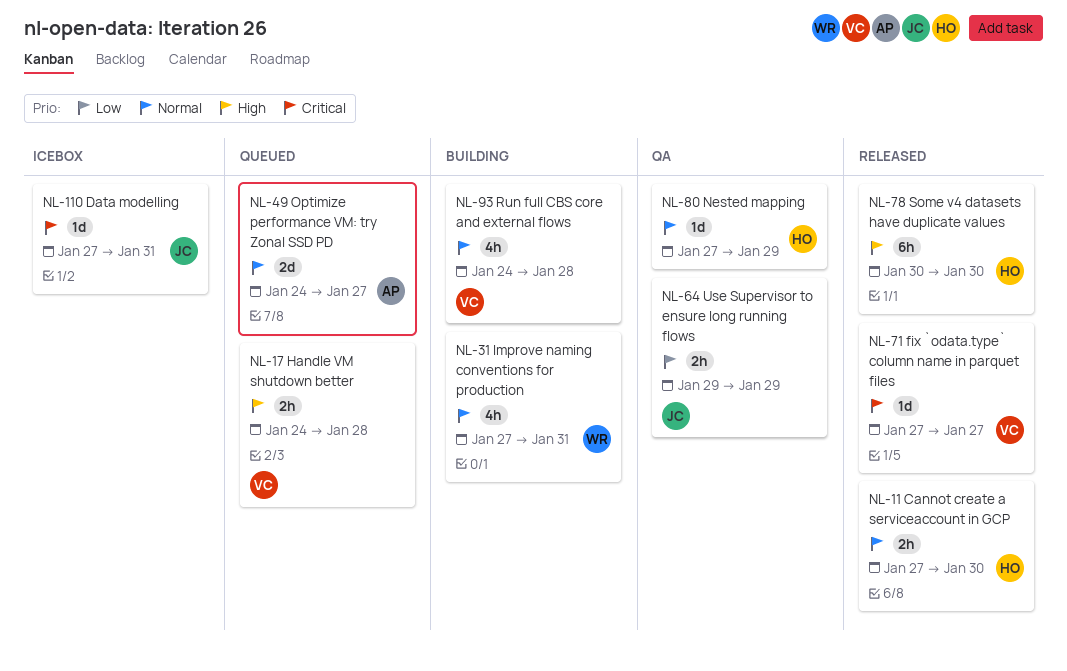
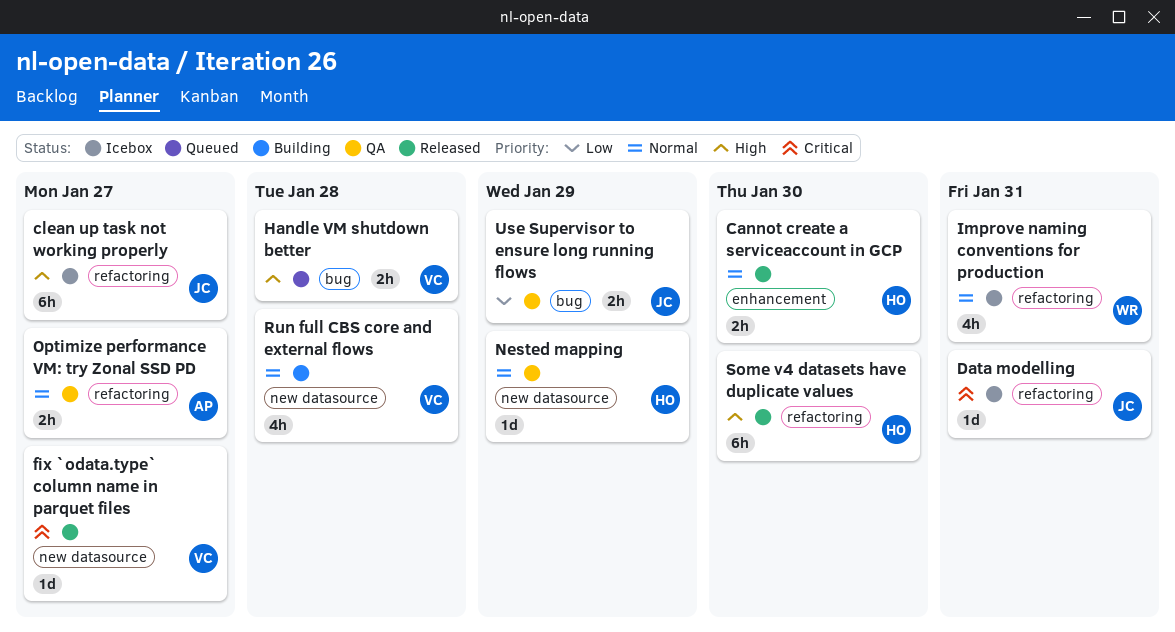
clean up task not working properly: none -> present
Improve naming conventions for production, status: Building -> Icebox
Optimize performance VM: try Zonal SSD PD, status: Queued -> QA
Optimize performance VM: try Zonal SSD PD, estimate: 2d -> 2h

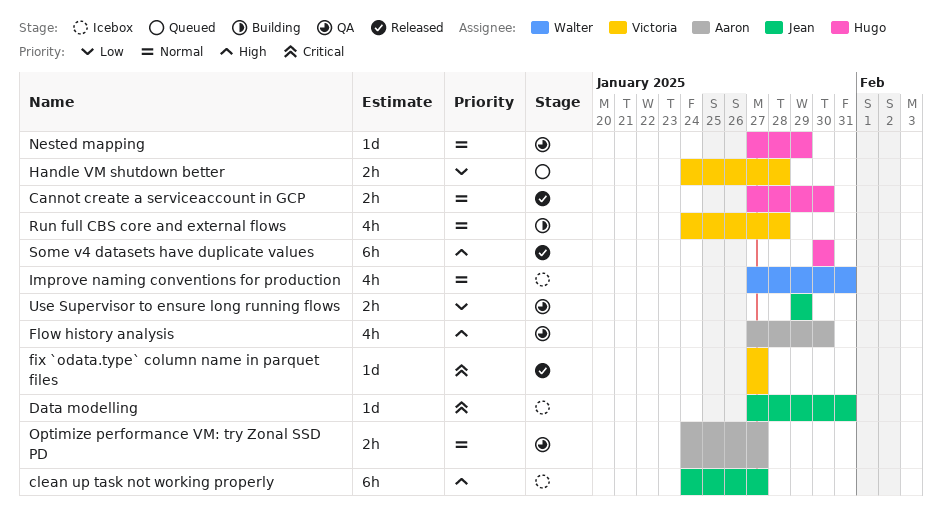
Flow history analysis: none -> present
Handle VM shutdown better, priority: High -> Low

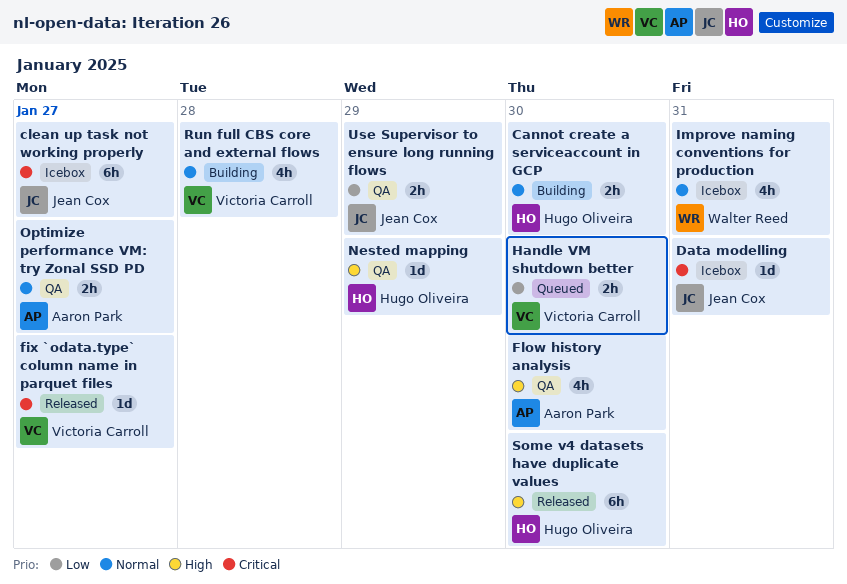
Cannot create a serviceaccount in GCP, status: Released -> Building
clean up task not working properly, priority: High -> Critical
Handle VM shutdown better, due: Jan 28 -> Jan 30
Nested mapping, priority: Normal -> High

